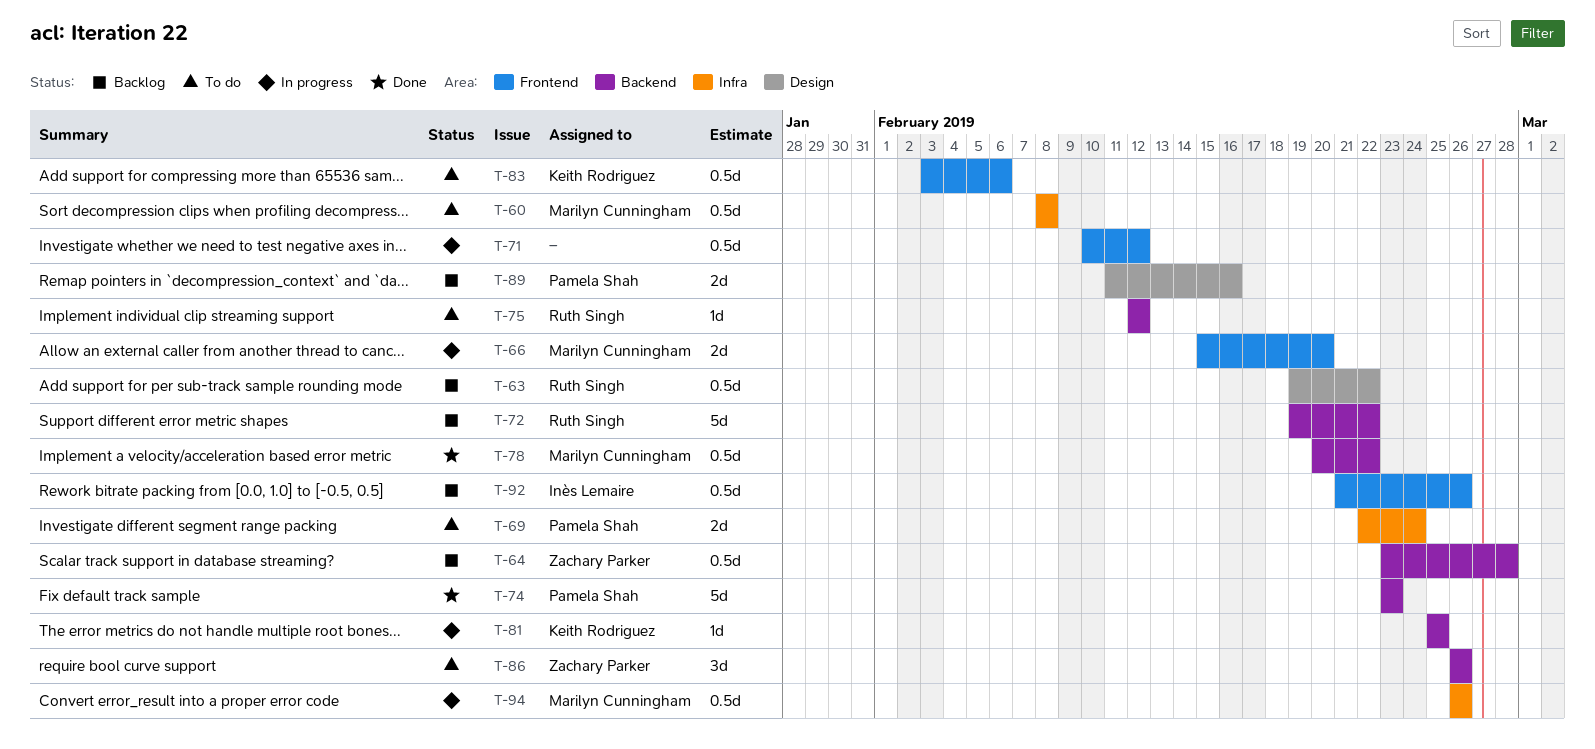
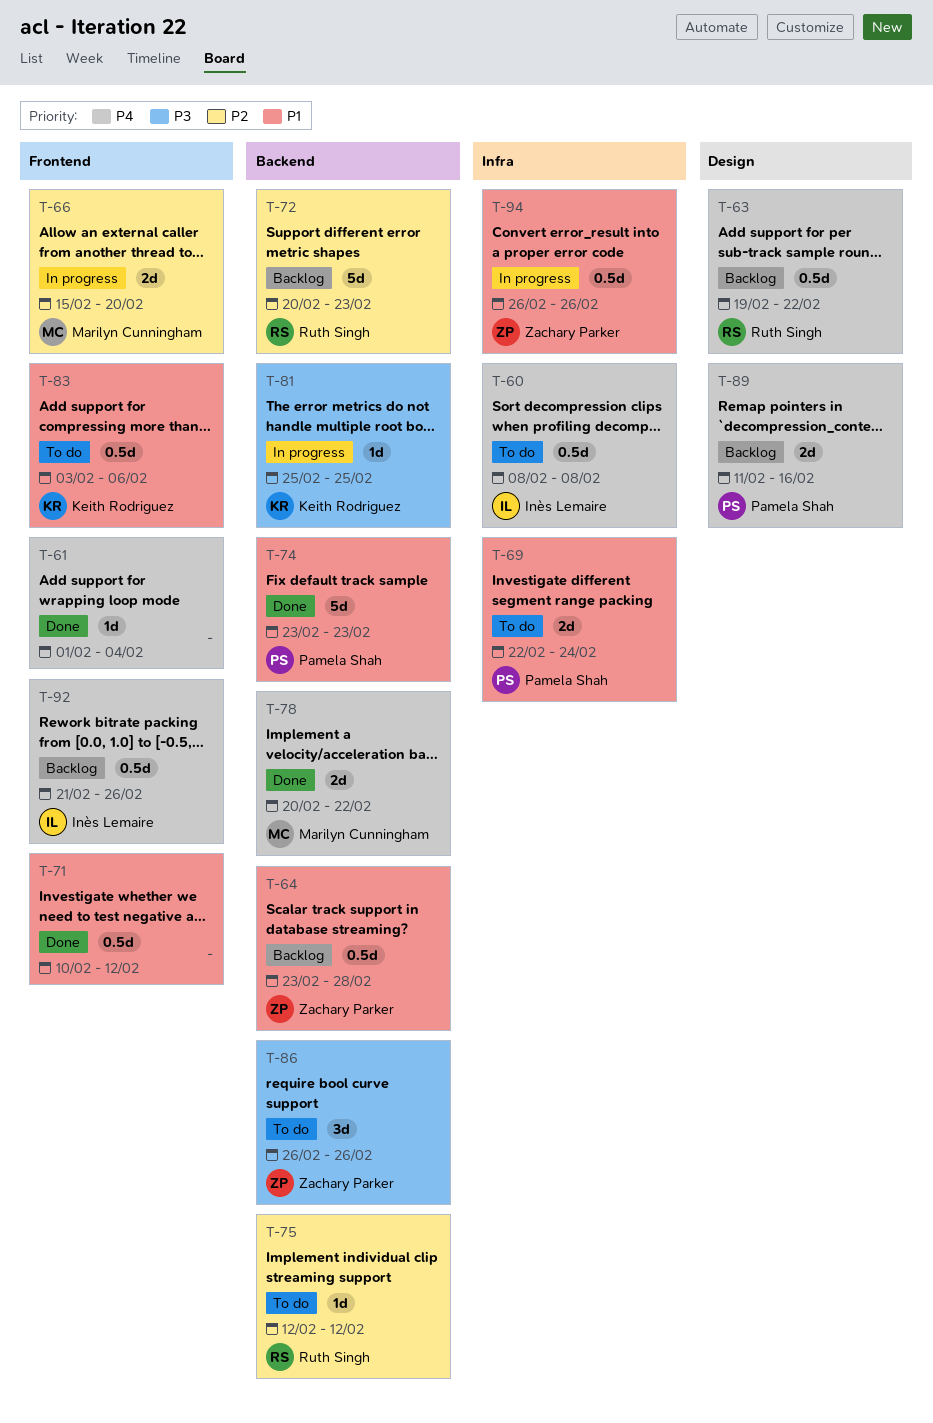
T-60, owner: Marilyn Cunningham -> Inès Lemaire
T-61: none -> present
T-71, status: In progress -> Done
T-72, start: Feb 19 -> Feb 20
T-72, due: Feb 22 -> Feb 23
T-78, estimate: 0.5d -> 2d
T-94, owner: Marilyn Cunningham -> Zachary Parker

